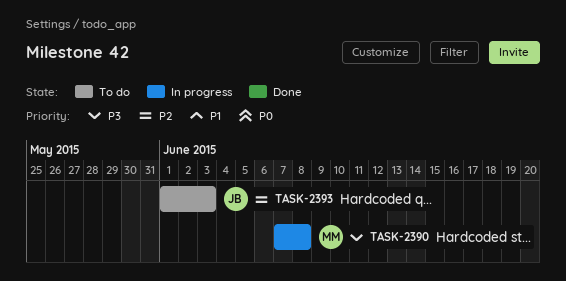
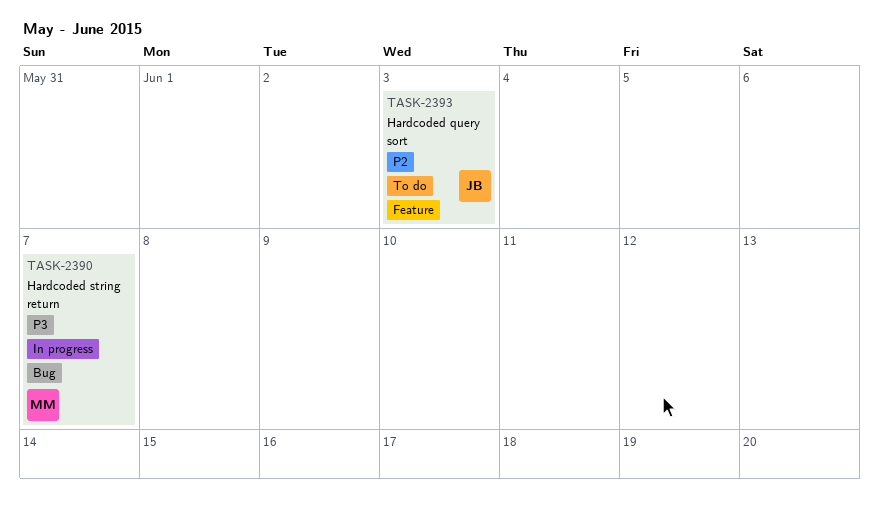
TASK-2390, due: Jun 8 -> Jun 7

